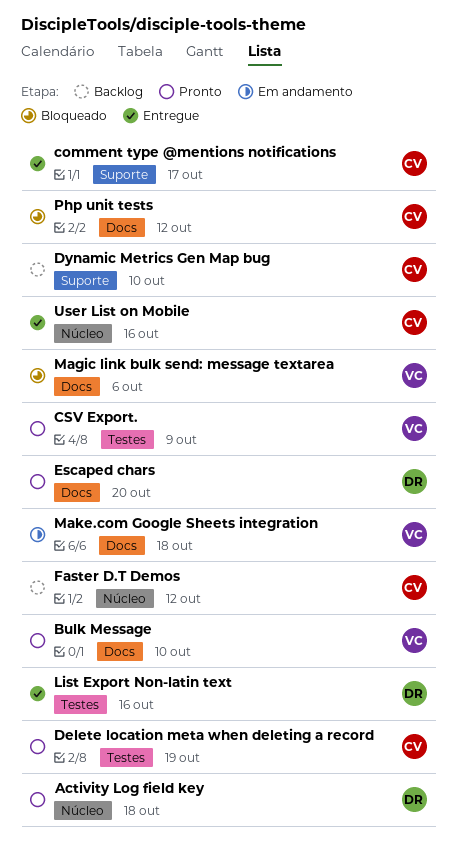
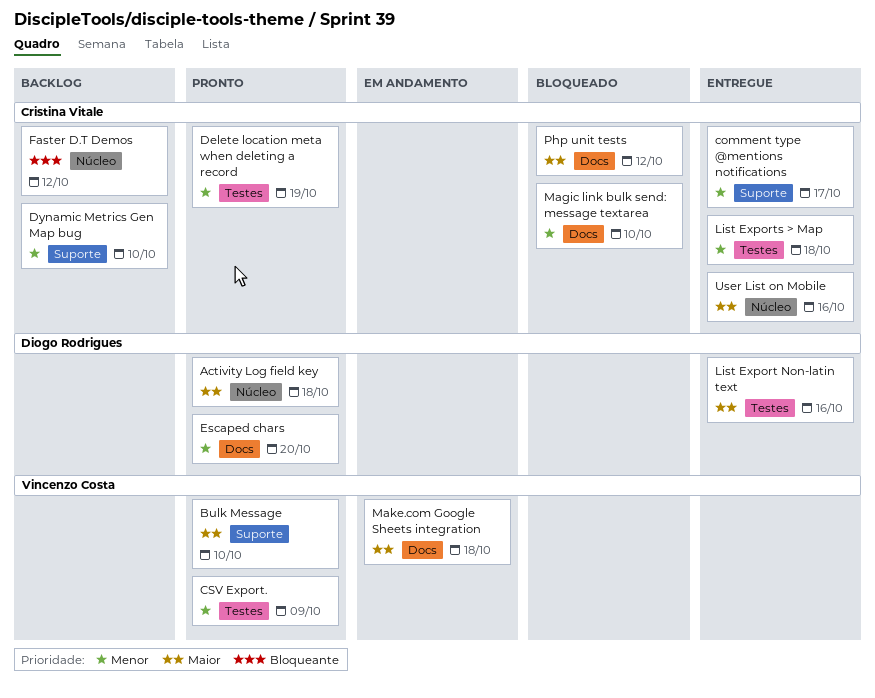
Bulk Message, label: Docs -> Suporte
List Exports > Map: none -> present
Magic link bulk send: message textarea, owner: Vincenzo Costa -> Cristina Vitale
Magic link bulk send: message textarea, due: Oct 6 -> Oct 10

